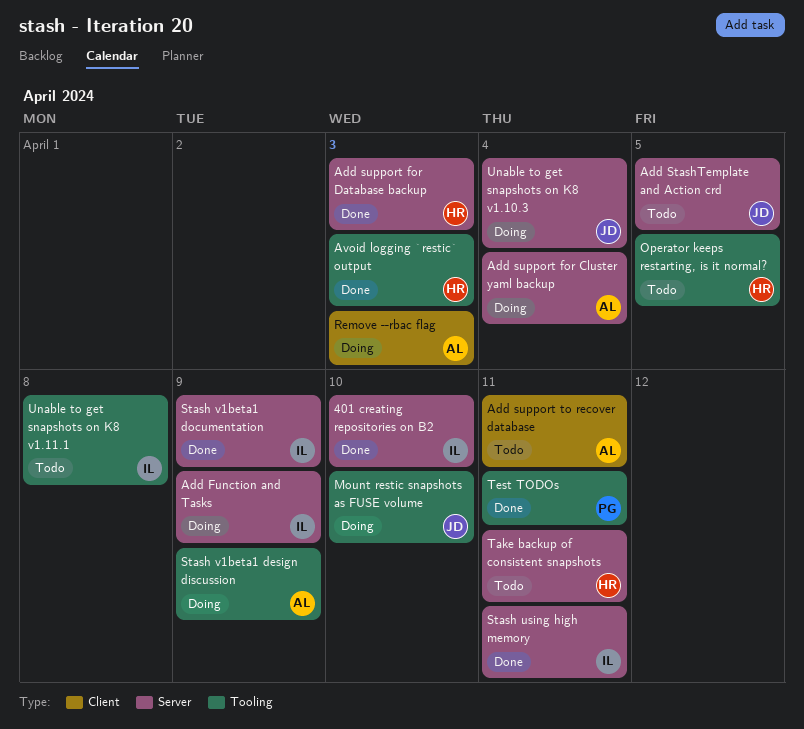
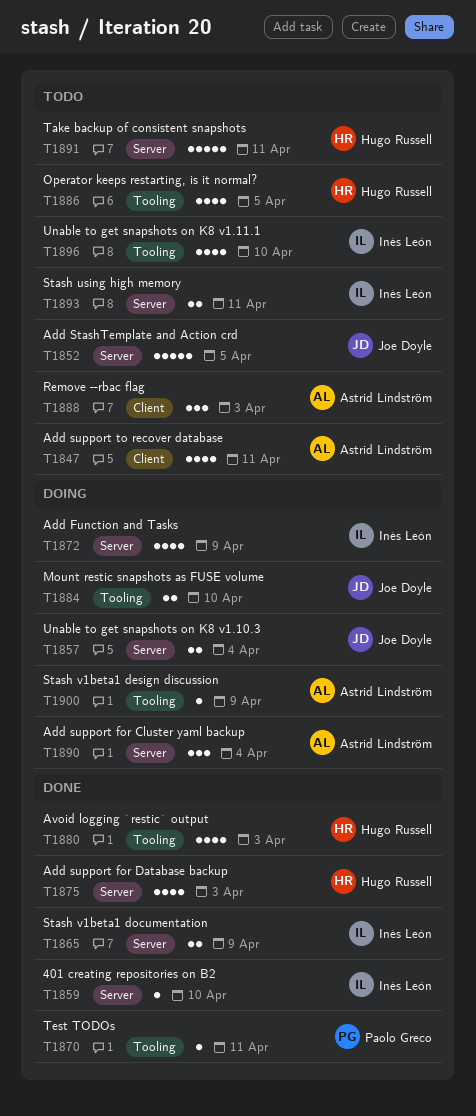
Remove --rbac flag, status: Doing -> Todo
Stash using high memory, status: Done -> Todo
Unable to get snapshots on K8 v1.11.1, due: Apr 8 -> Apr 10

